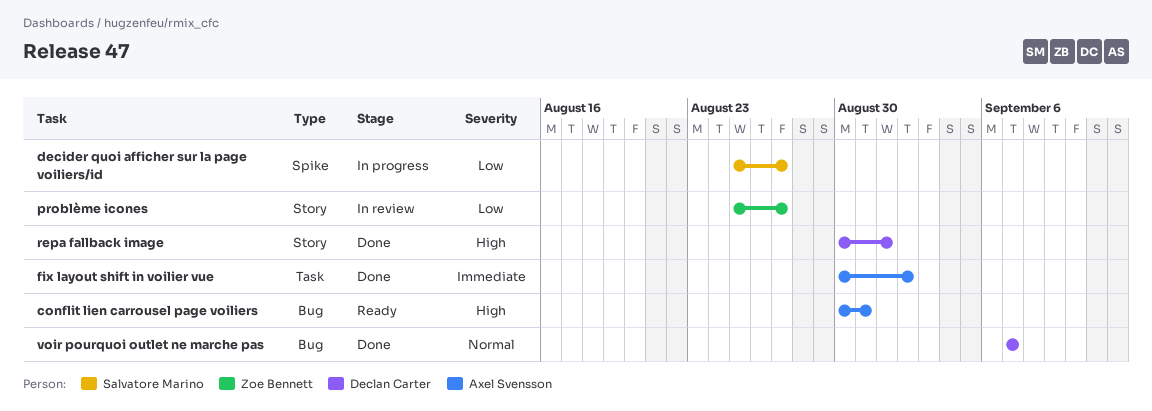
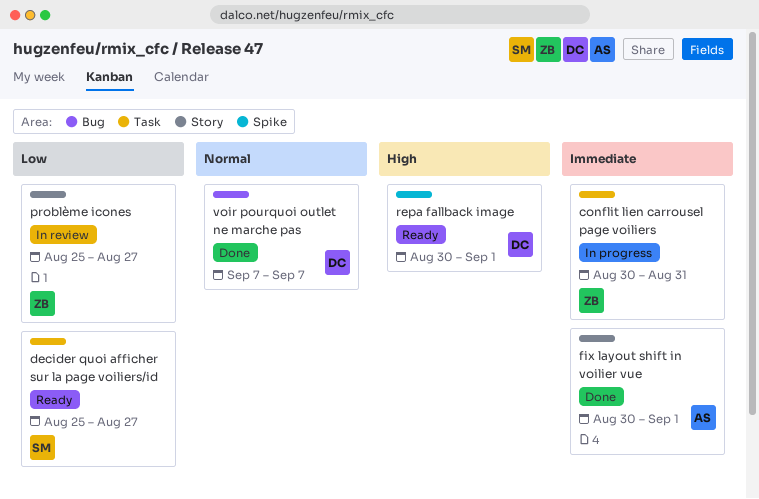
conflit lien carrousel page voiliers, status: Ready -> In progress
conflit lien carrousel page voiliers, owner: Axel Svensson -> Zoe Bennett
conflit lien carrousel page voiliers, priority: High -> Immediate
conflit lien carrousel page voiliers, label: Bug -> Task
decider quoi afficher sur la page voiliers/id, status: In progress -> Ready
decider quoi afficher sur la page voiliers/id, label: Spike -> Task
fix layout shift in voilier vue, label: Task -> Story
fix layout shift in voilier vue, due: Sep 2 -> Sep 1
repa fallback image, status: Done -> Ready
repa fallback image, label: Story -> Spike

